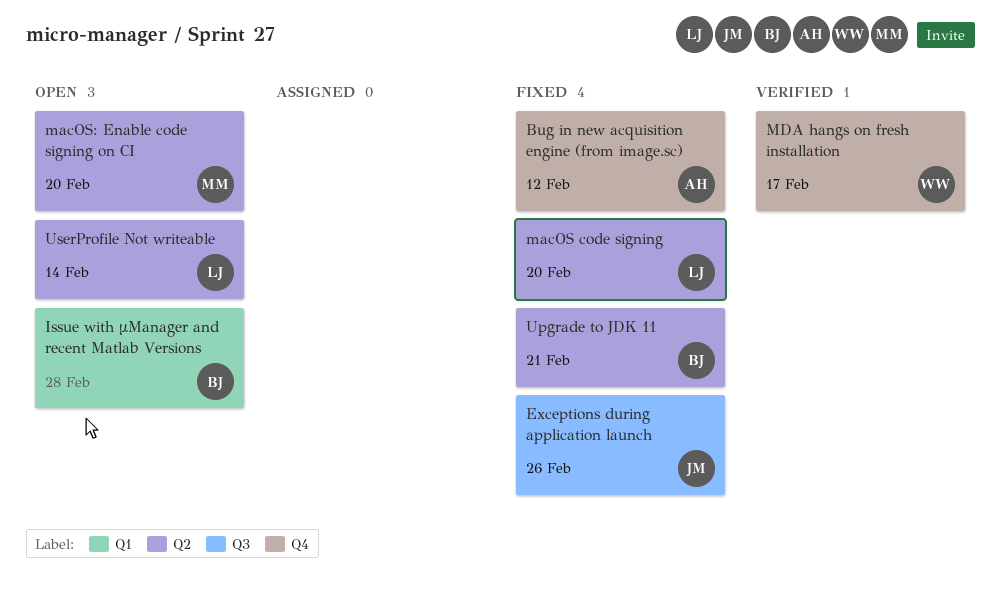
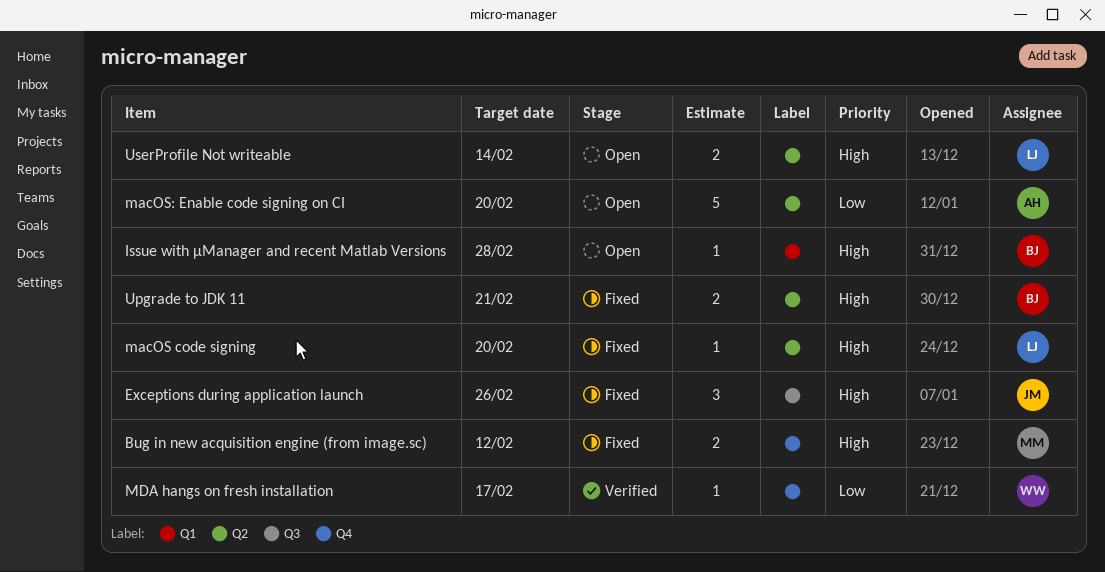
Bug in new acquisition engine (from image.sc), owner: AH -> MM
macOS: Enable code signing on CI, owner: MM -> AH

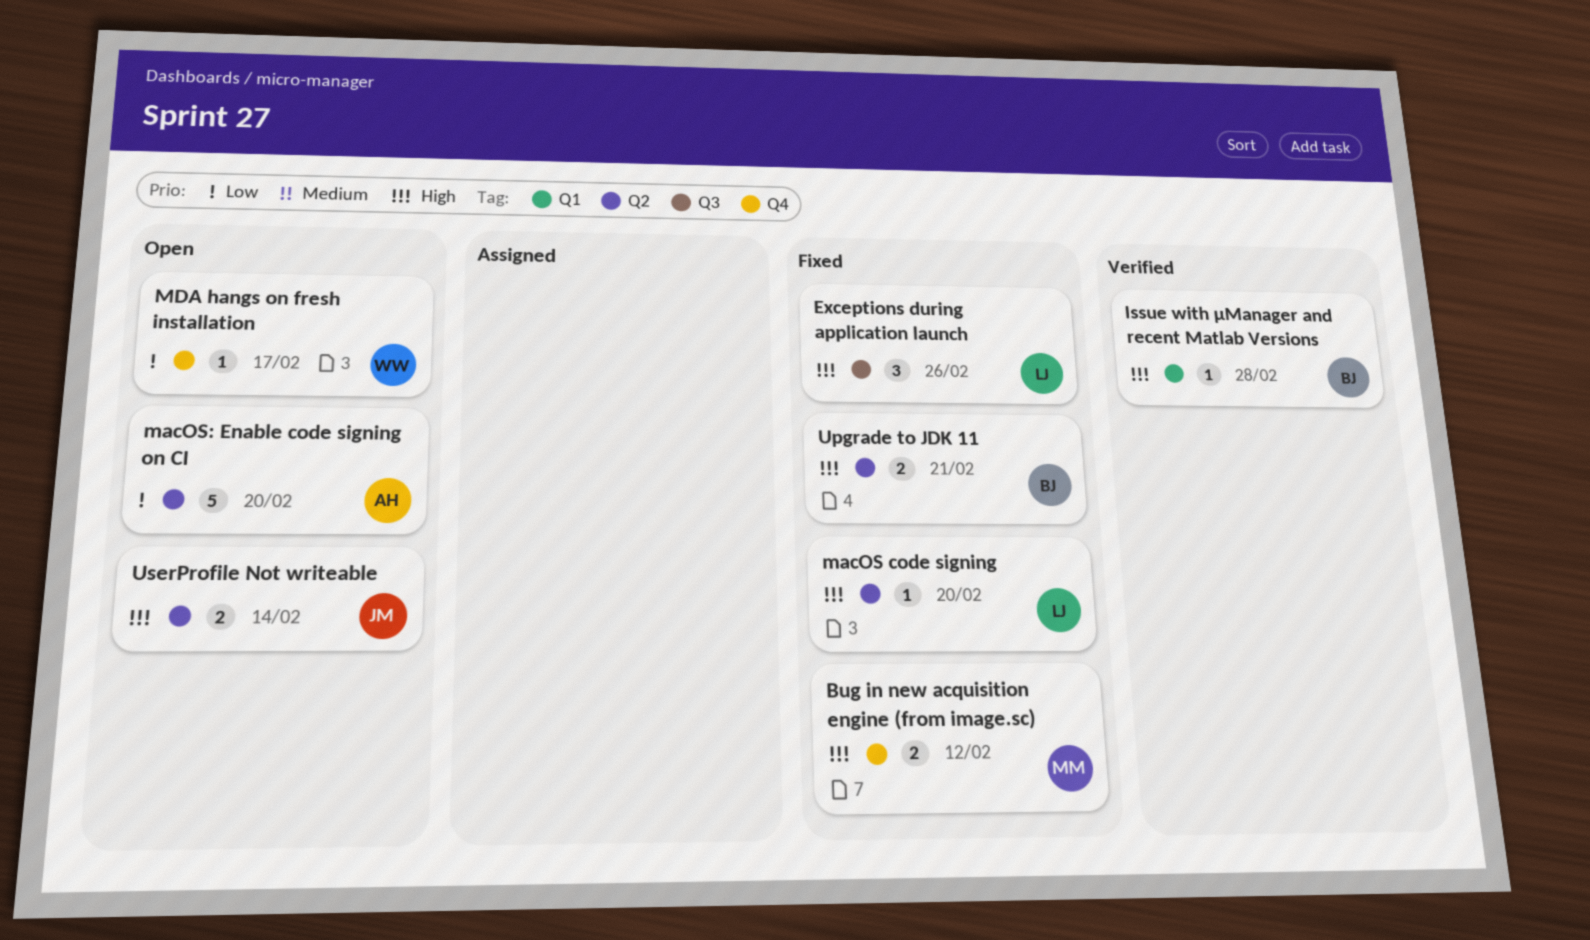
Exceptions during application launch, owner: JM -> LJ
Issue with µManager and recent Matlab Versions, status: Open -> Verified
MDA hangs on fresh installation, status: Verified -> Open
UserProfile Not writeable, owner: LJ -> JM

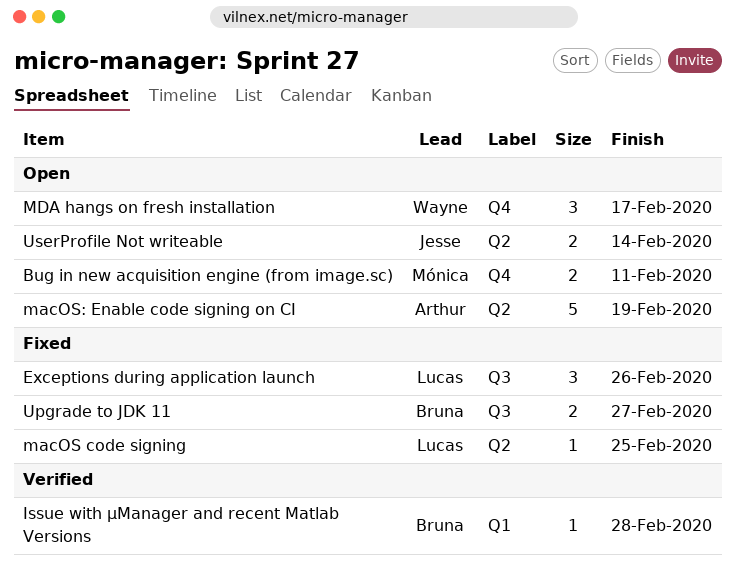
Bug in new acquisition engine (from image.sc), status: Fixed -> Open
Bug in new acquisition engine (from image.sc), due: Feb 12 -> Feb 11
macOS code signing, due: Feb 20 -> Feb 25
macOS: Enable code signing on CI, due: Feb 20 -> Feb 19
MDA hangs on fresh installation, estimate: 1 -> 3
Upgrade to JDK 11, label: Q2 -> Q3
Upgrade to JDK 11, due: Feb 21 -> Feb 27

